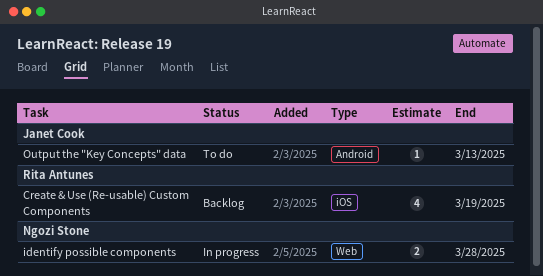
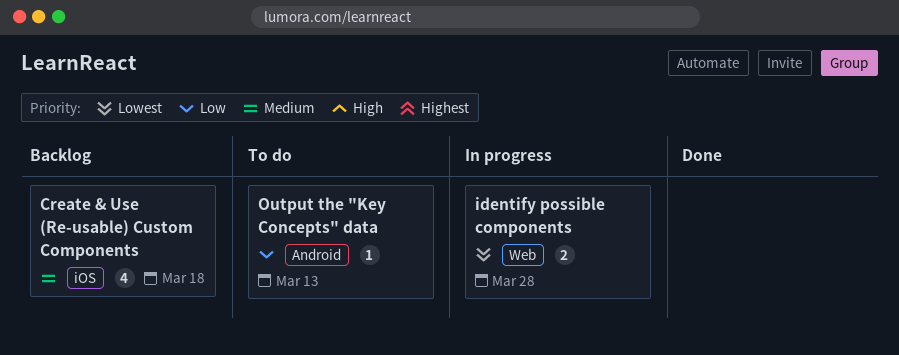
Create & Use (Re-usable) Custom Components, due: Mar 19 -> Mar 18

